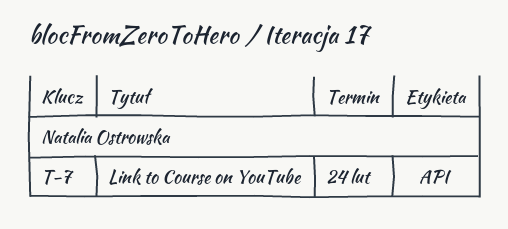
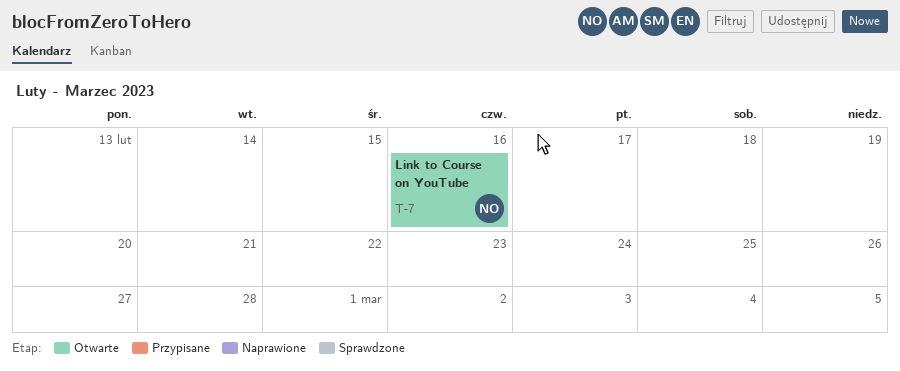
T-7, due: Feb 24 -> Feb 16

